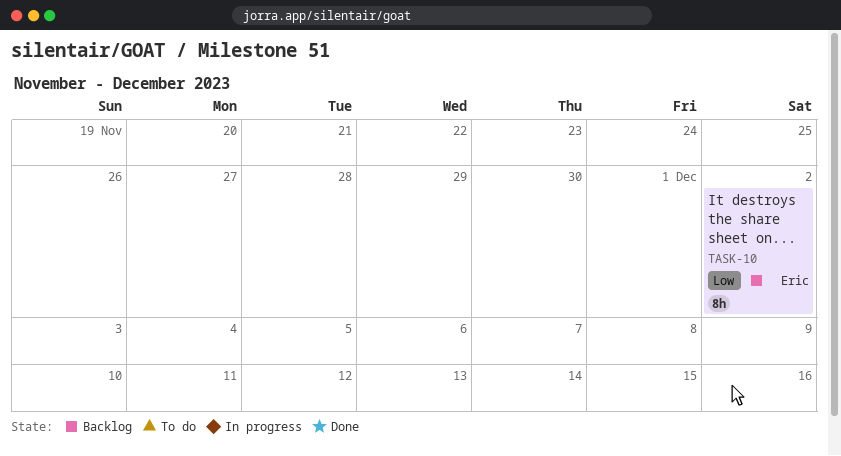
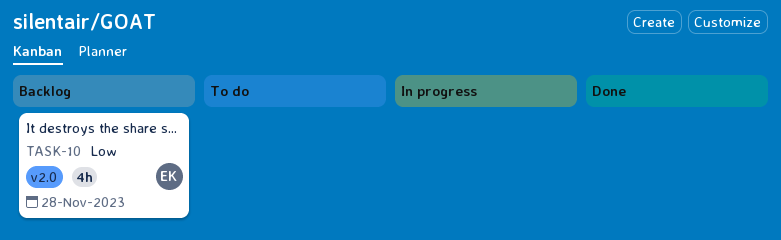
TASK-10, estimate: 8h -> 4h
TASK-10, due: Dec 2 -> Nov 28

